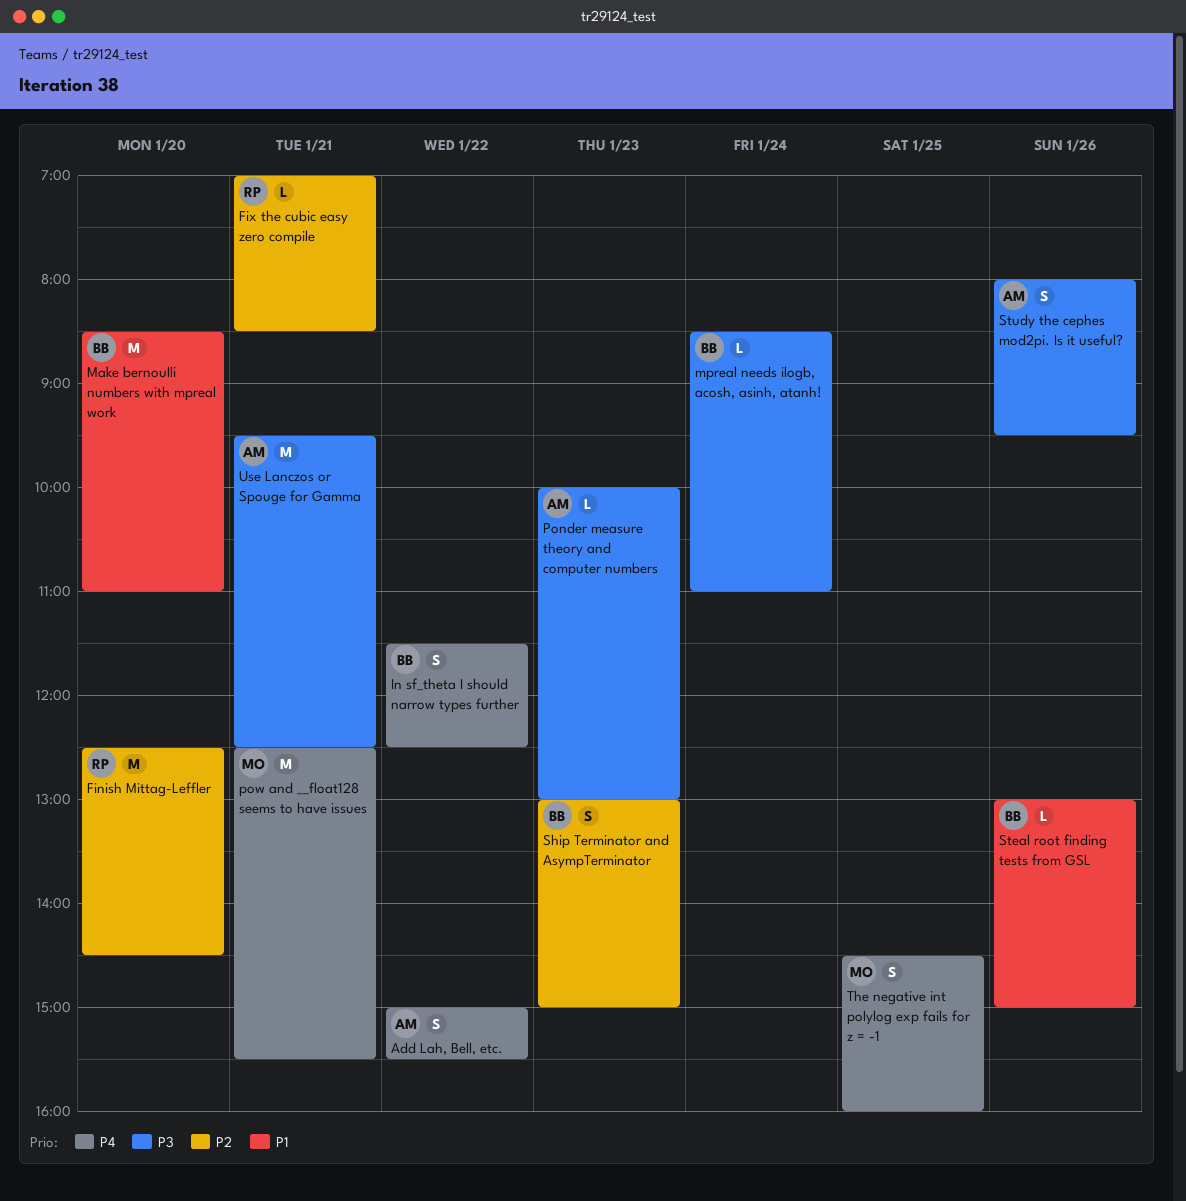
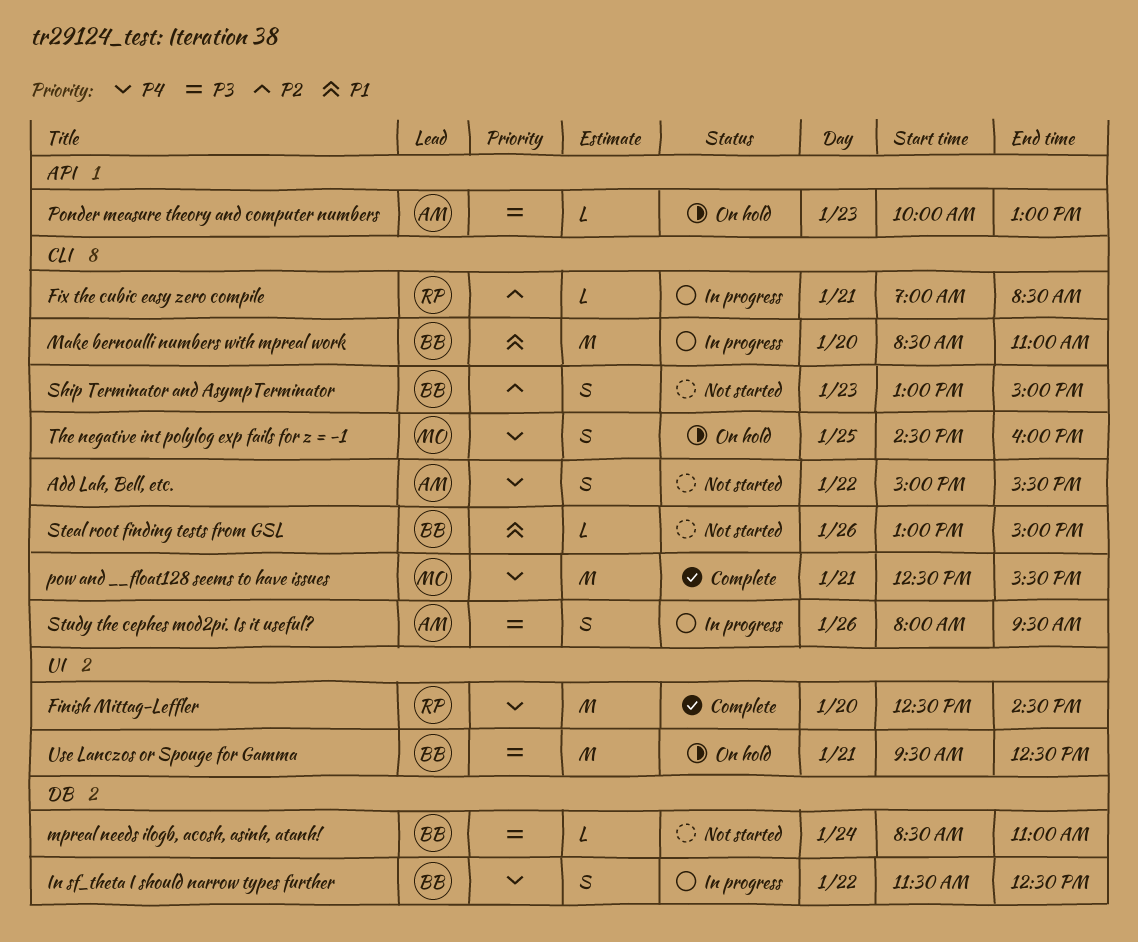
Finish Mittag-Leffler, priority: P2 -> P4
Use Lanczos or Spouge for Gamma, owner: AM -> BB

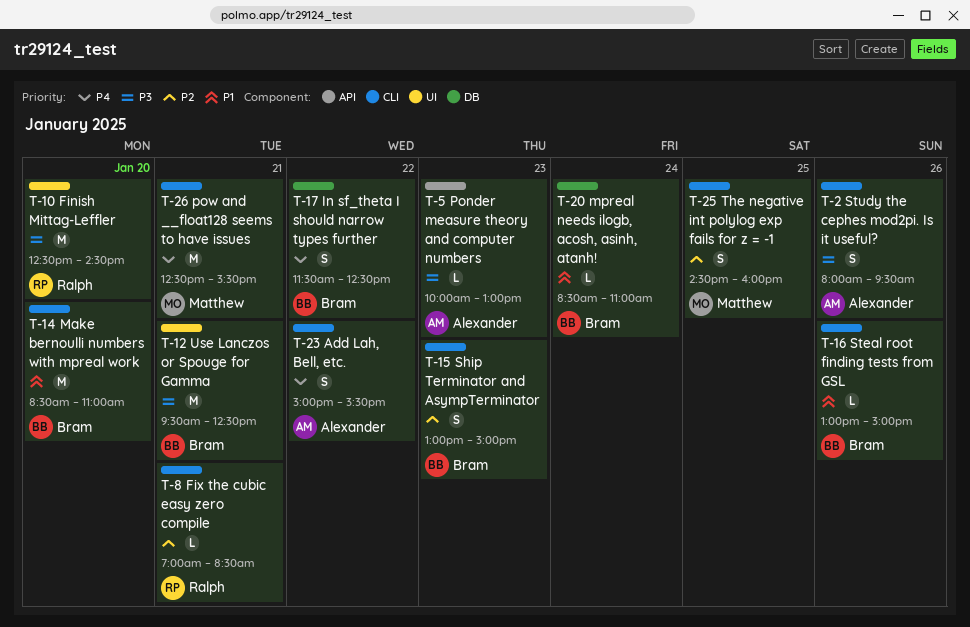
Finish Mittag-Leffler, priority: P4 -> P3
mpreal needs ilogb, acosh, asinh, atanh!, priority: P3 -> P1
The negative int polylog exp fails for z = -1, priority: P4 -> P2

